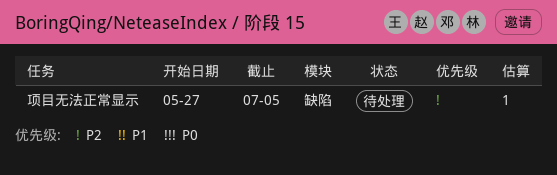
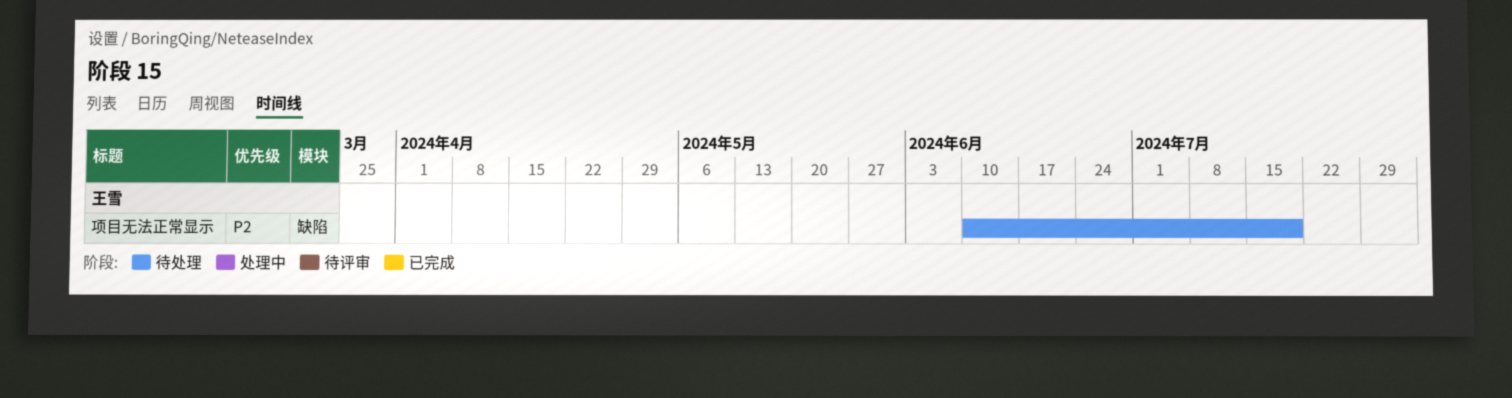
项目无法正常显示, start: May 27 -> Jun 10
项目无法正常显示, due: Jul 5 -> Jul 19

